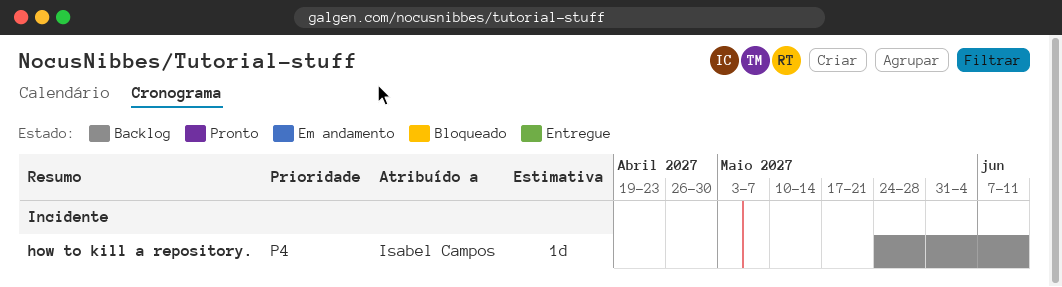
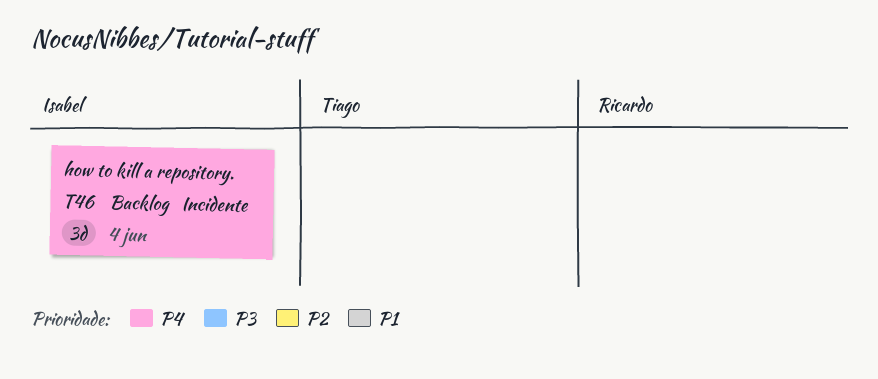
how to kill a repository., estimate: 1d -> 3d
how to kill a repository., due: Jun 11 -> Jun 4

